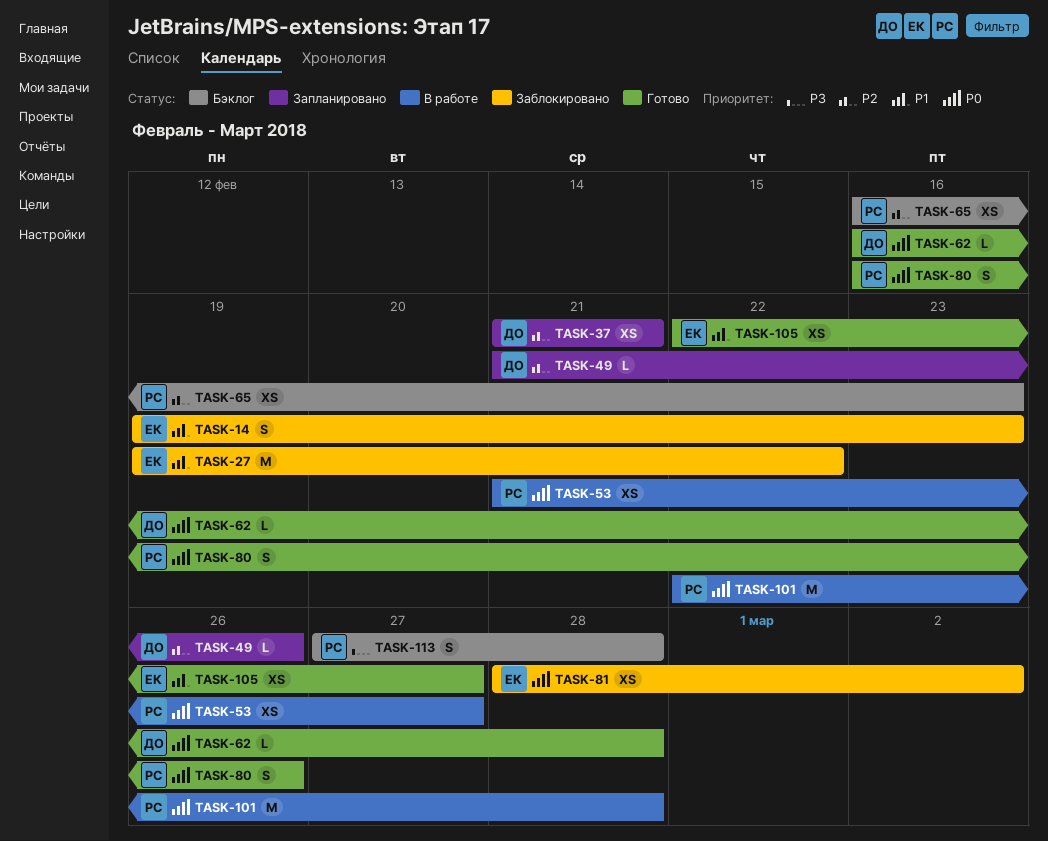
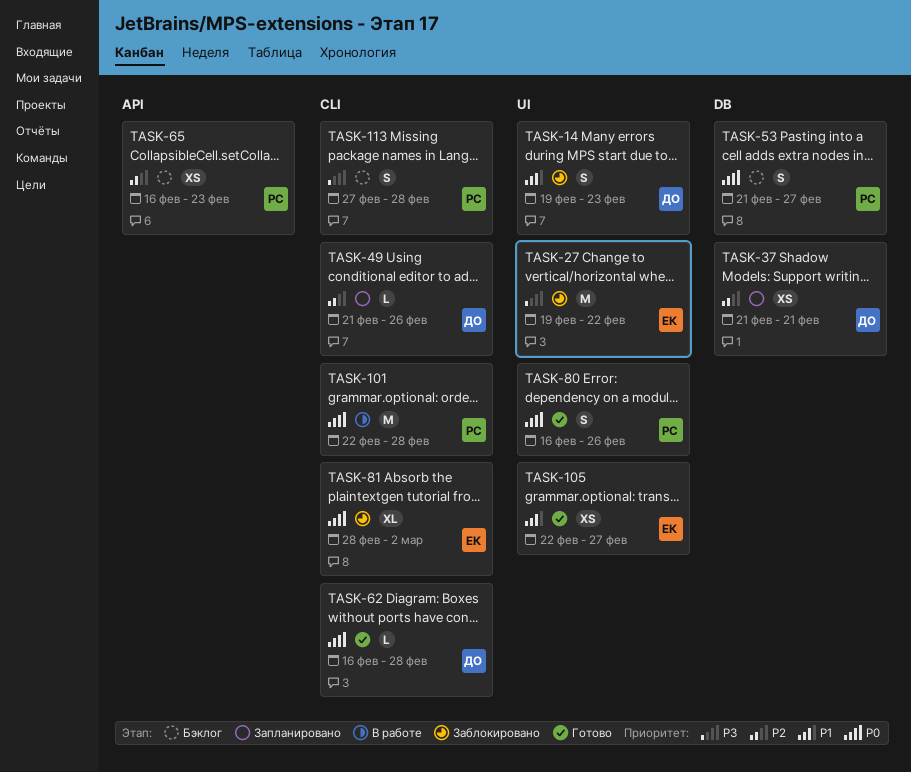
TASK-14, owner: ЕК -> ДО
TASK-27, priority: P1 -> P3
TASK-53, status: В работе -> Бэклог
TASK-53, estimate: XS -> S
TASK-81, estimate: XS -> XL

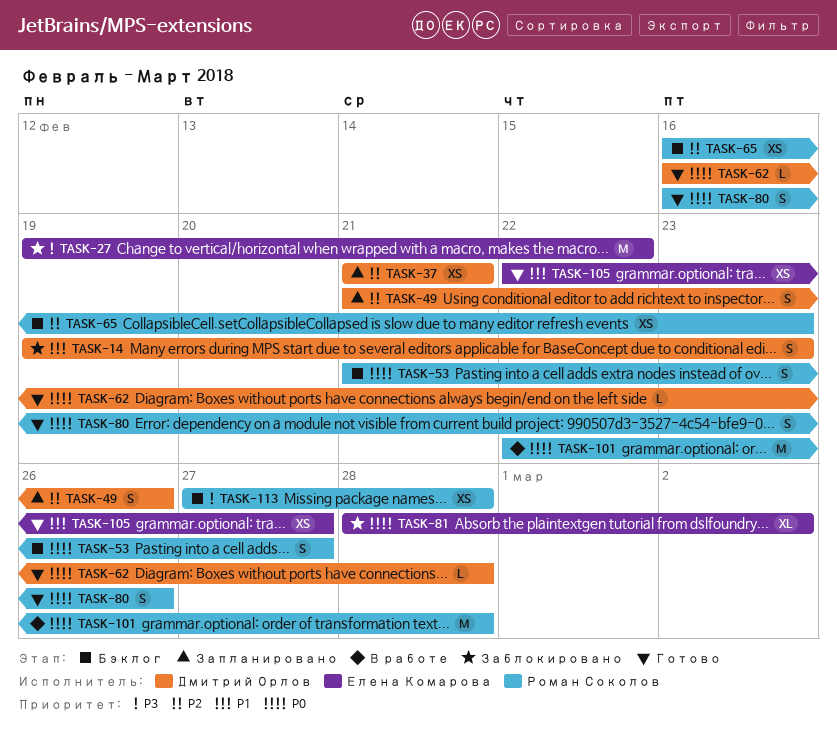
TASK-49, estimate: L -> S
TASK-113, estimate: S -> XS

